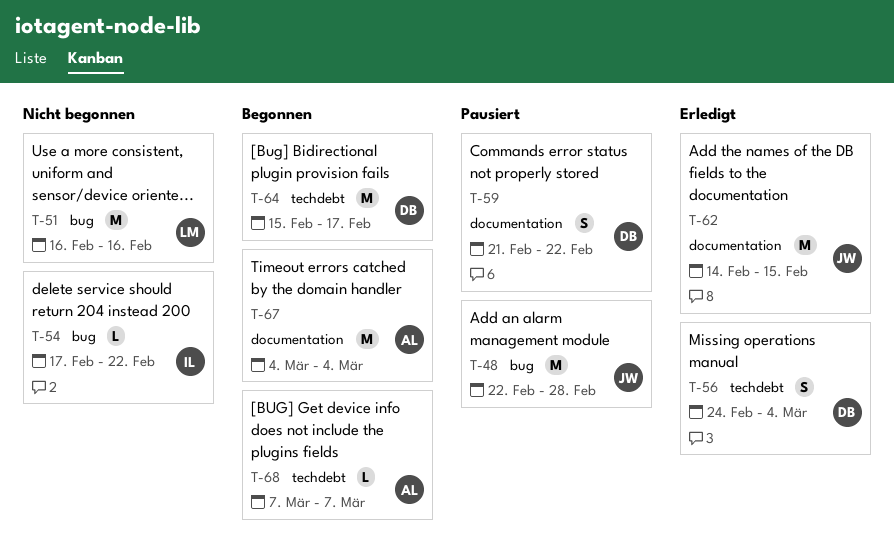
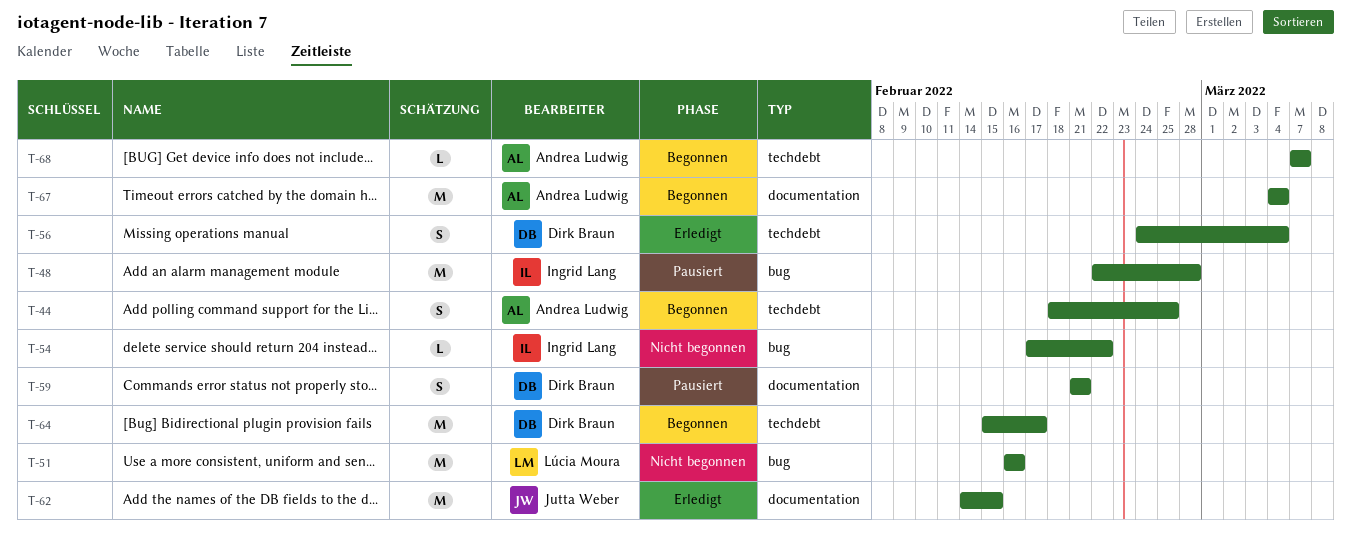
T-44: none -> present
T-48, owner: Jutta Weber -> Ingrid Lang
T-59, due: Feb 22 -> Feb 21

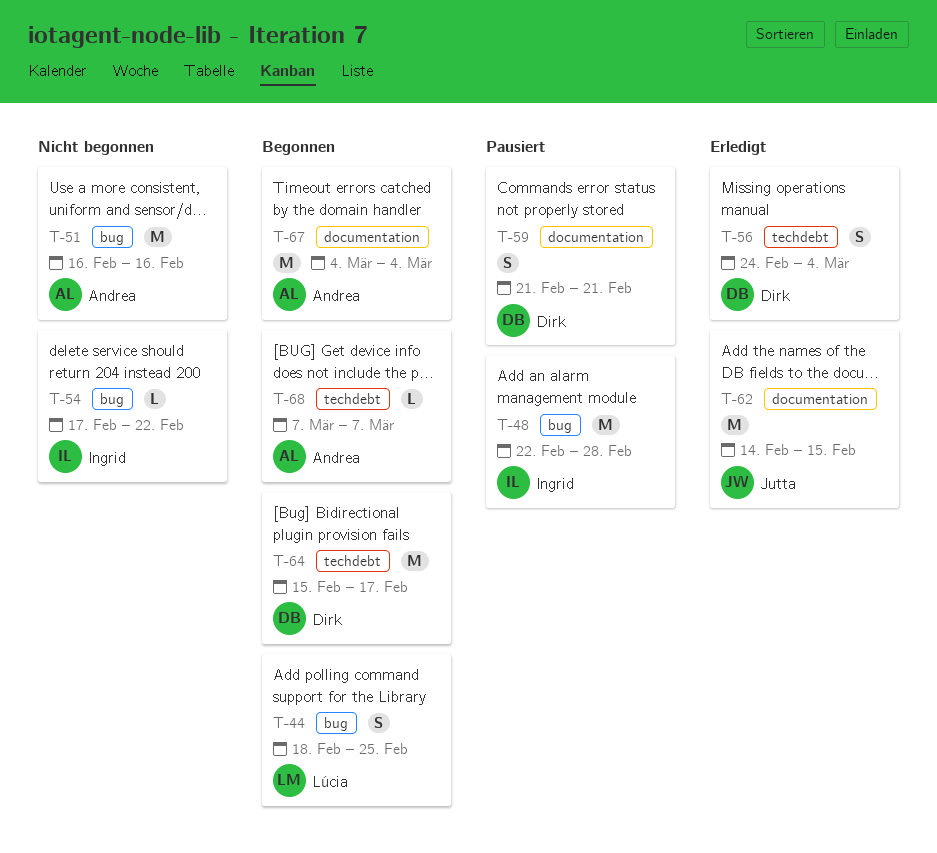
T-44, owner: Andrea Ludwig -> Lúcia Moura
T-44, label: techdebt -> bug
T-51, owner: Lúcia Moura -> Andrea Ludwig

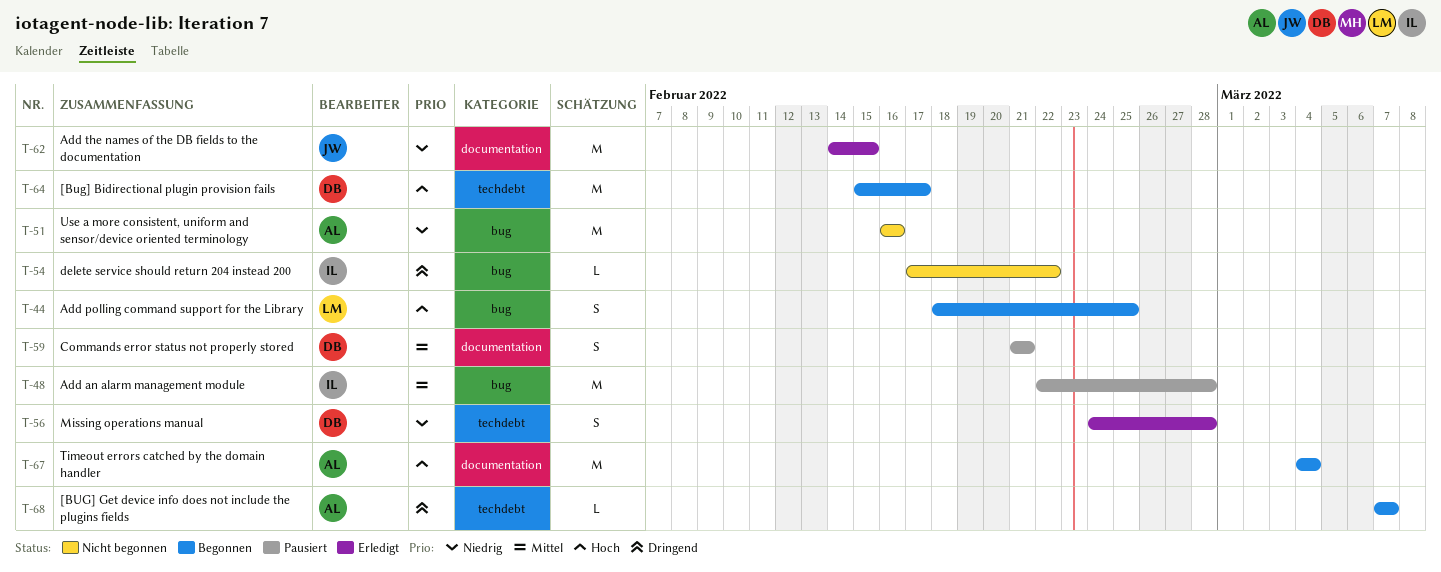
T-56, due: Mar 4 -> Feb 28

